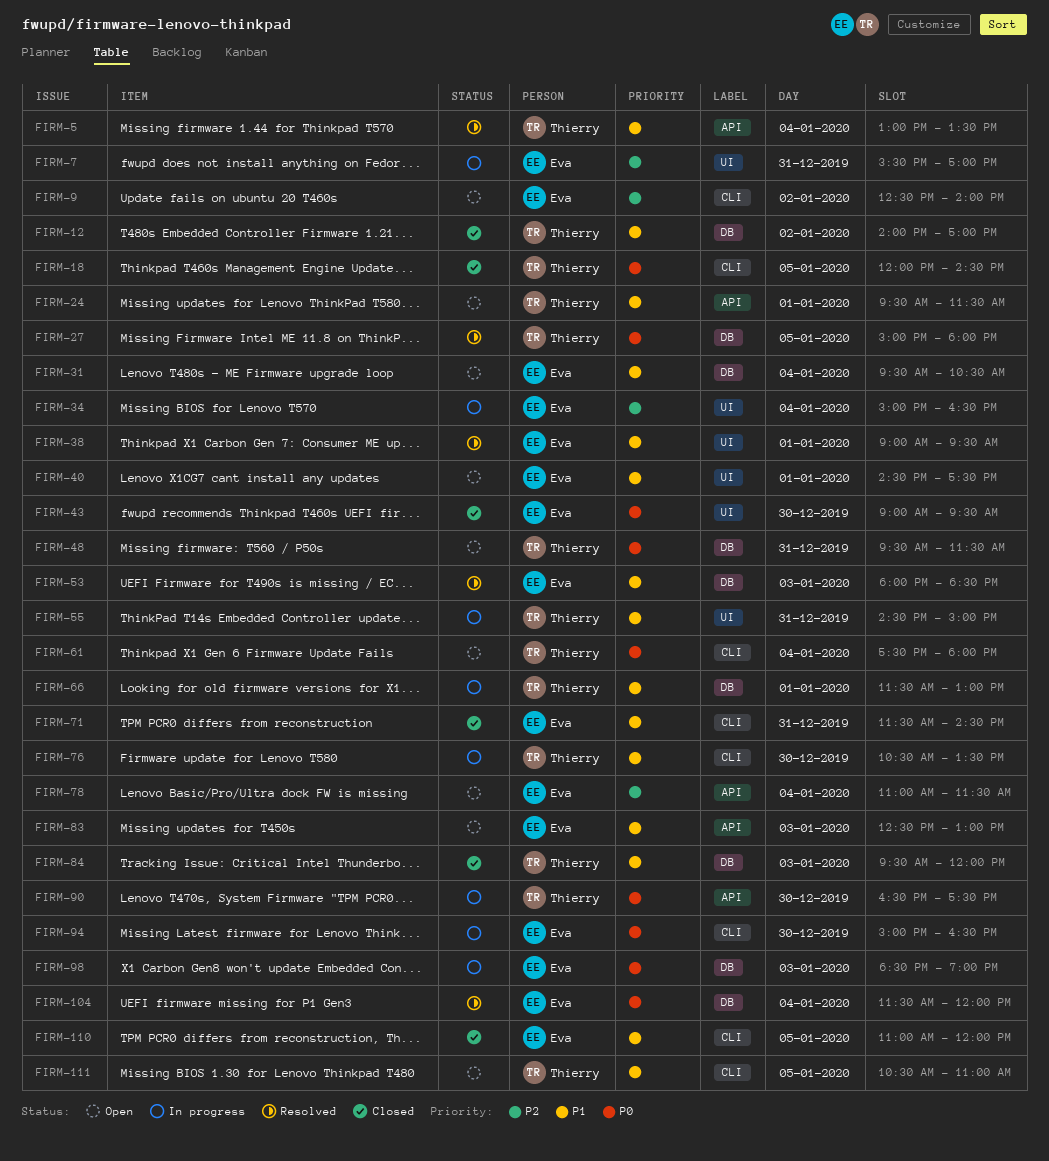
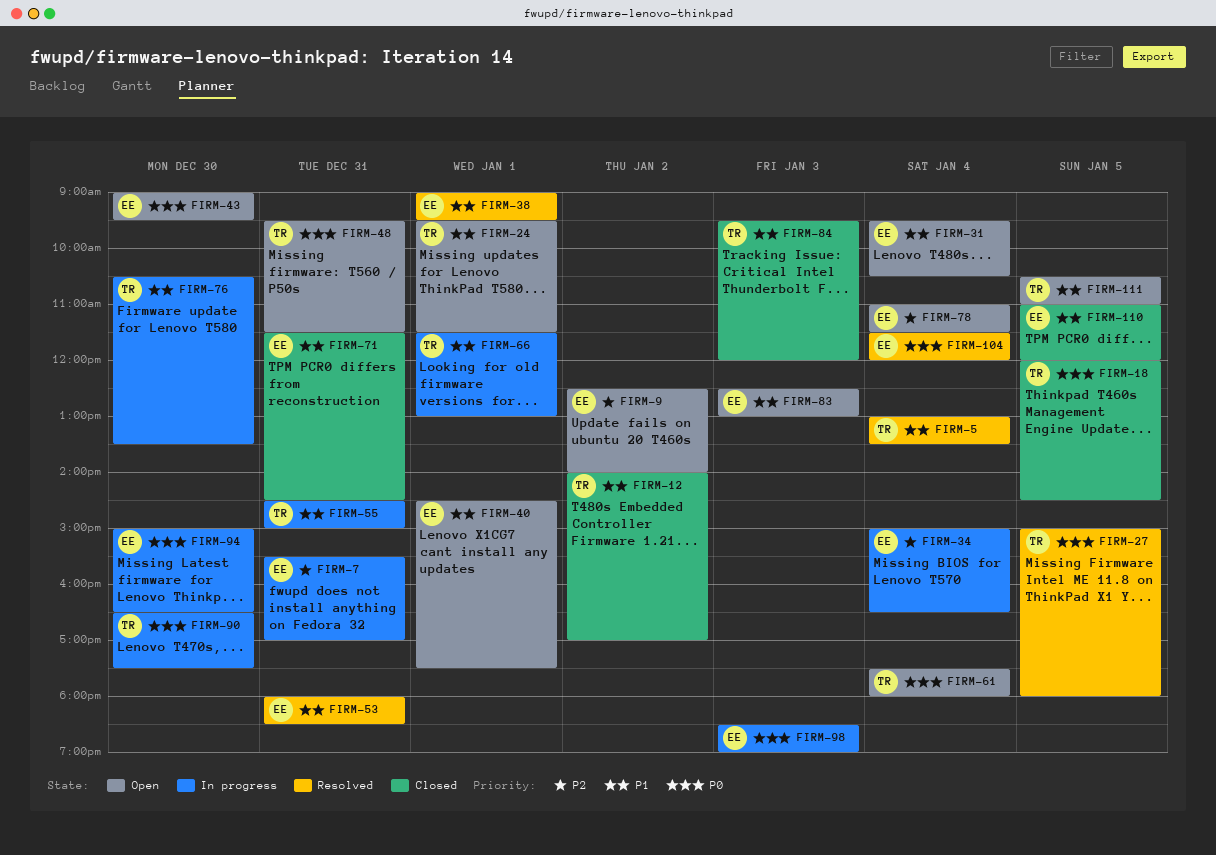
FIRM-43, status: Closed -> Open
FIRM-53, day: Jan 3 -> Dec 31

